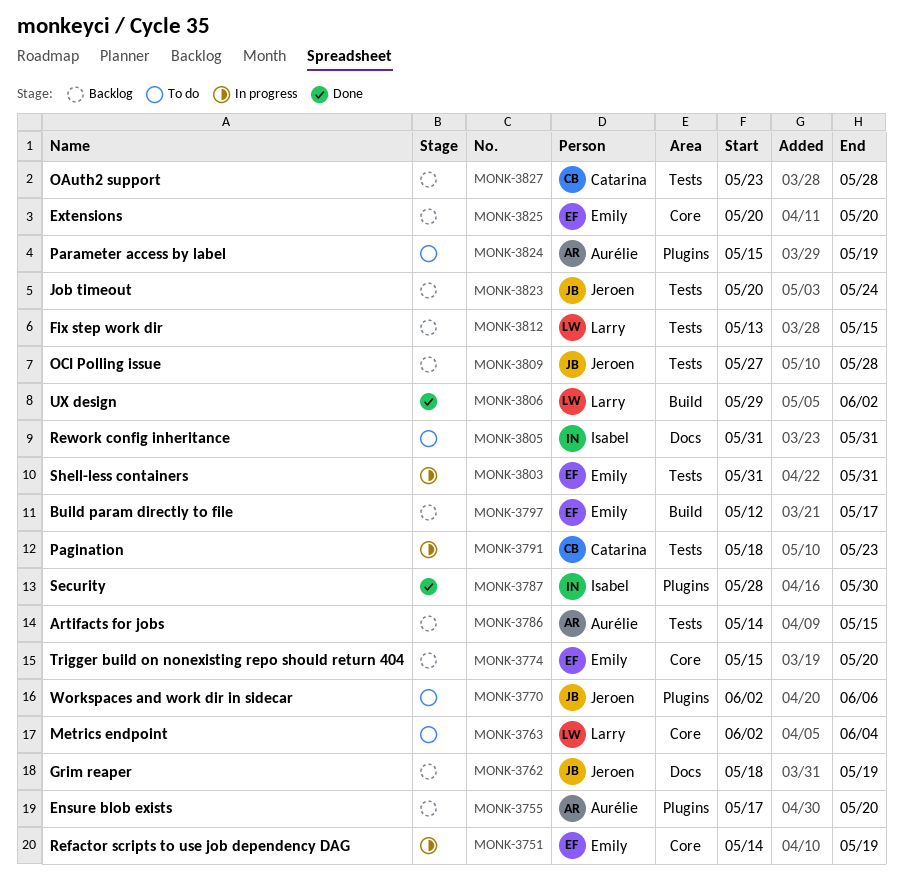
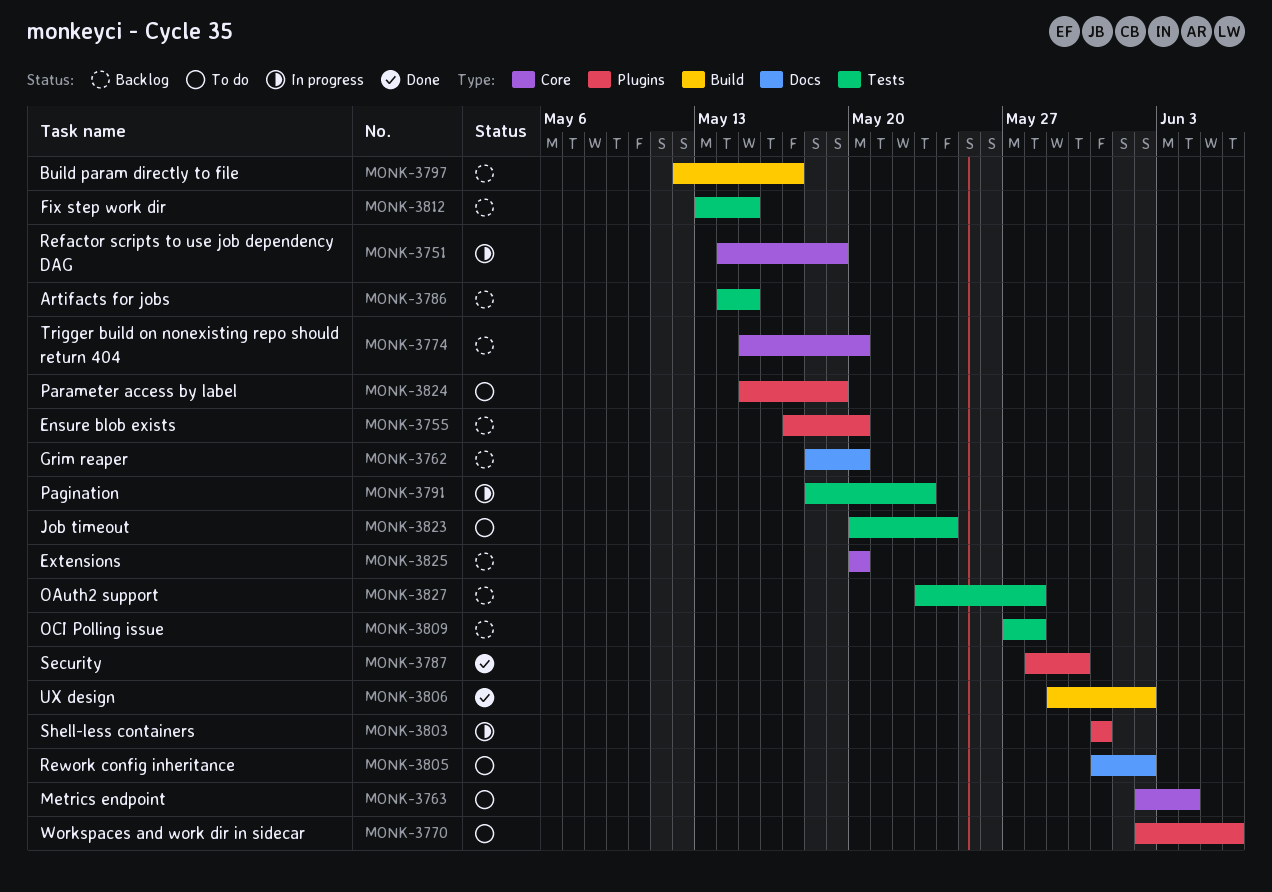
MONK-3762, due: May 19 -> May 20
MONK-3803, label: Tests -> Plugins
MONK-3805, due: May 31 -> Jun 2
MONK-3823, status: Backlog -> To do

